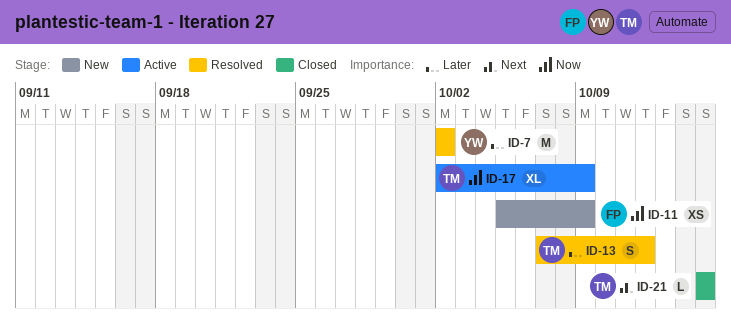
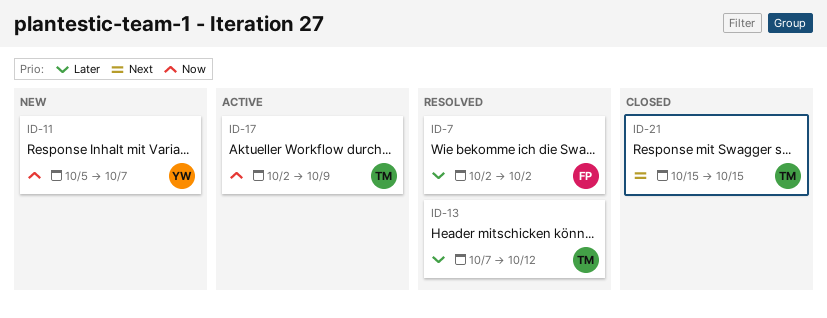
ID-7, owner: YW -> FP
ID-11, owner: FP -> YW
ID-11, due: Oct 9 -> Oct 7

